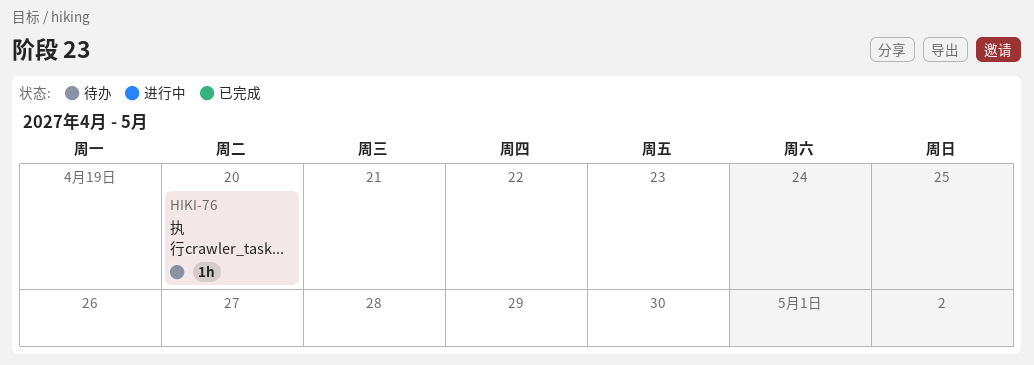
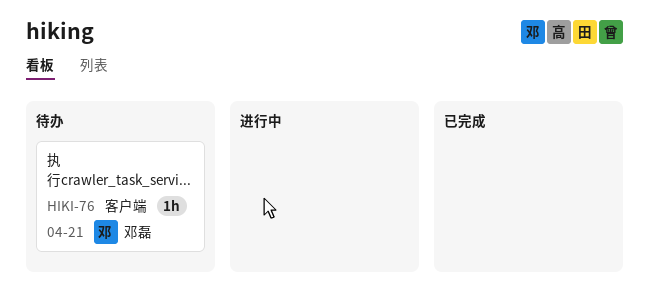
HIKI-76, due: Apr 20 -> Apr 21

